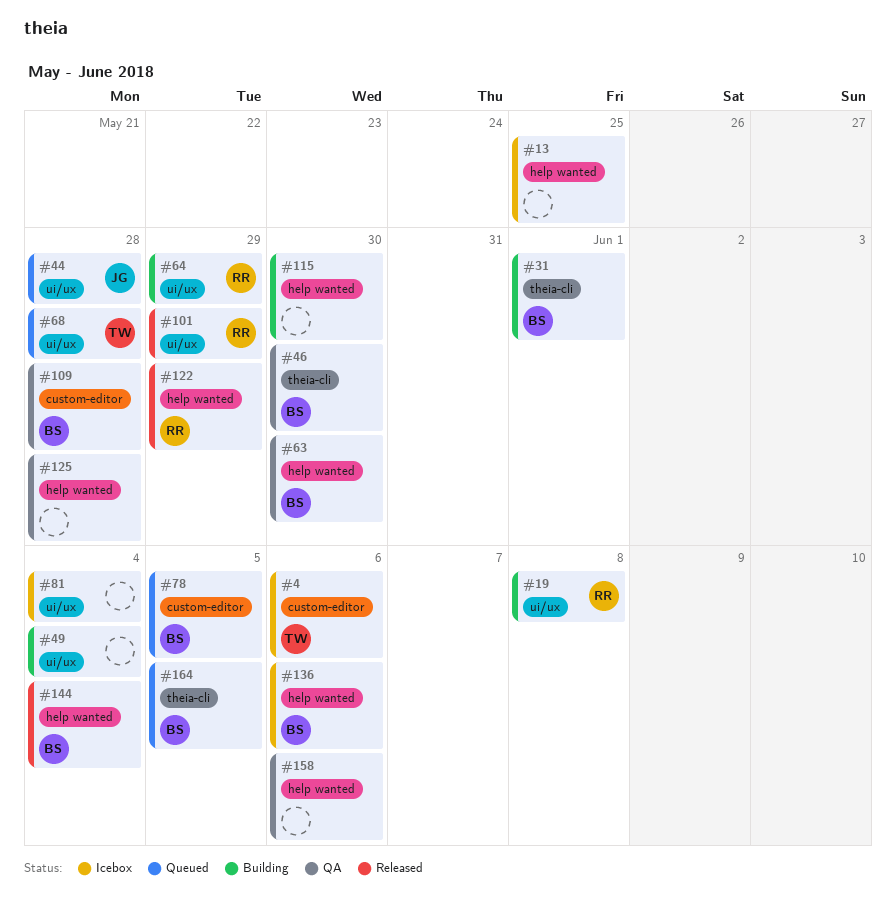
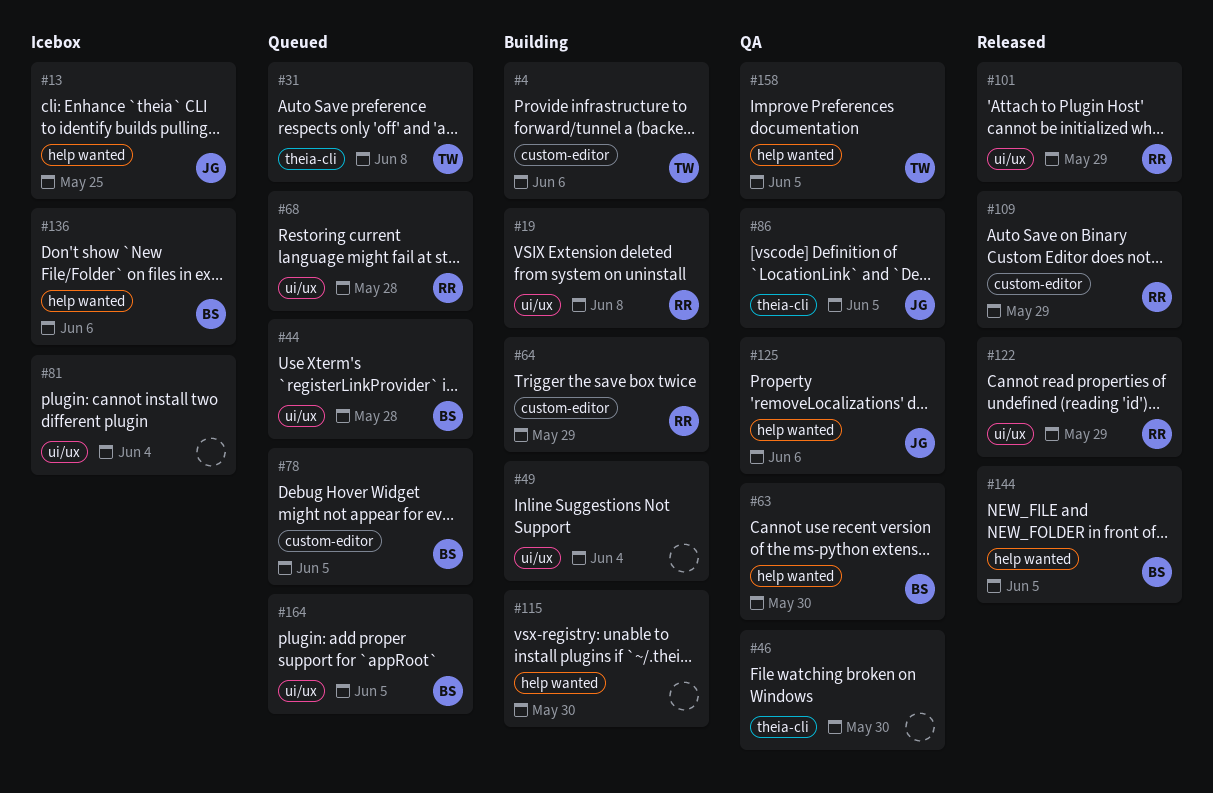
#4, status: Icebox -> Building
#13, owner: none -> JG
#31, status: Building -> Queued
#31, owner: BS -> TW
#31, due: Jun 1 -> Jun 8
#44, owner: JG -> BS
#46, owner: BS -> none
#64, label: ui/ux -> custom-editor
#68, owner: TW -> RR
#86: none -> present
#109, status: QA -> Released
#109, owner: BS -> RR
#109, due: May 28 -> May 29
#122, label: help wanted -> ui/ux
#125, owner: none -> JG
#125, due: May 28 -> Jun 6
#144, due: Jun 4 -> Jun 5
#158, owner: none -> TW
#158, due: Jun 6 -> Jun 5
#164, label: theia-cli -> ui/ux

